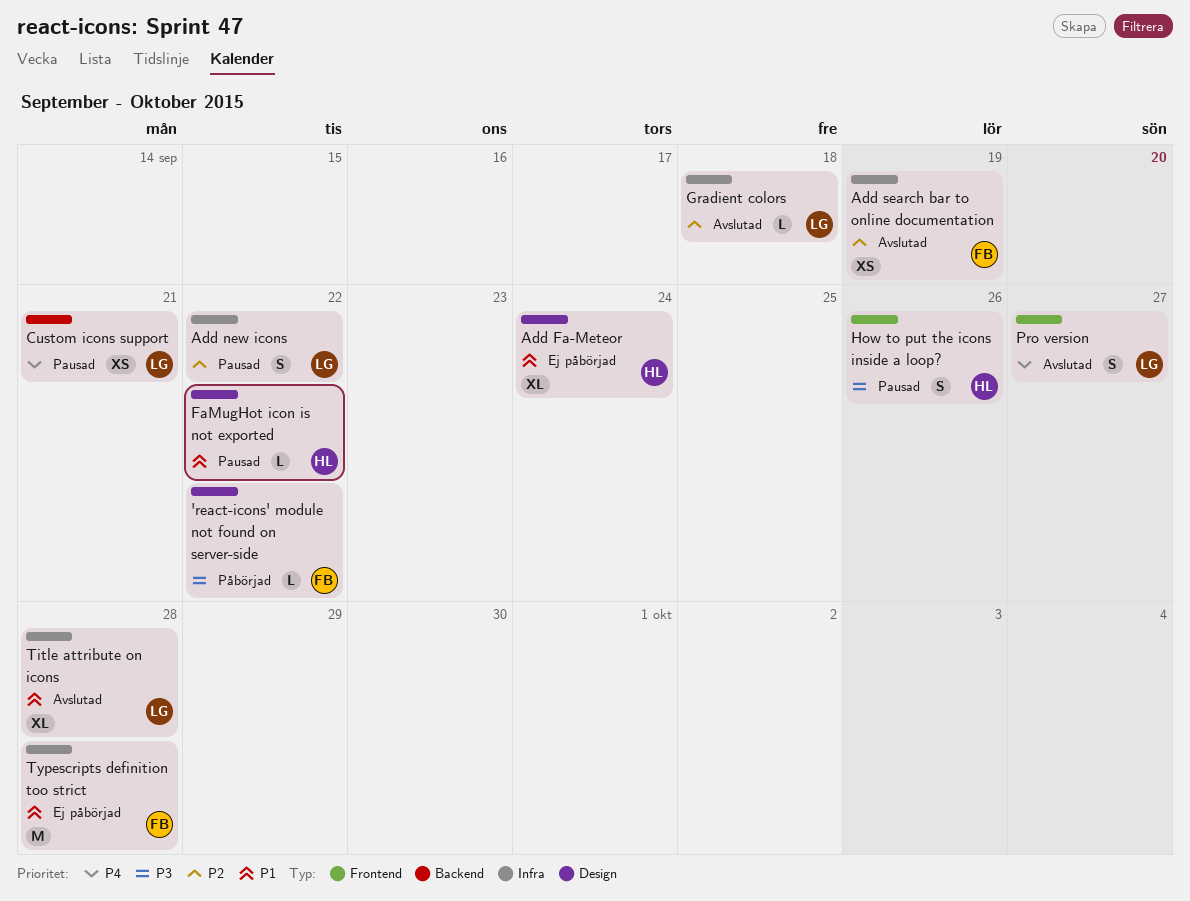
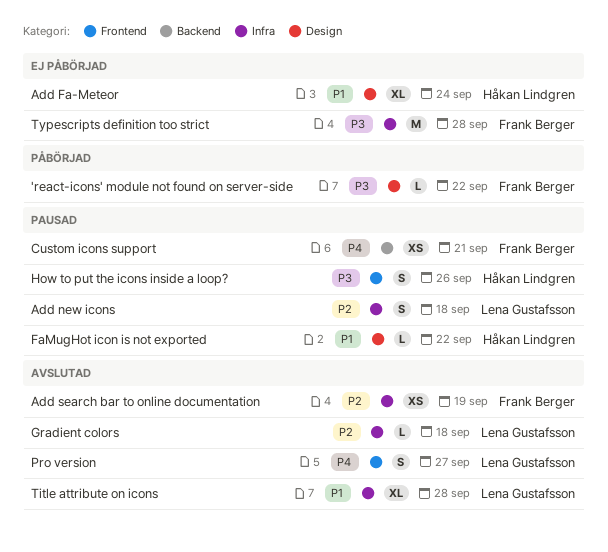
Add new icons, due: Sep 22 -> Sep 18
Custom icons support, owner: Lena Gustafsson -> Frank Berger
Typescripts definition too strict, priority: P1 -> P3

